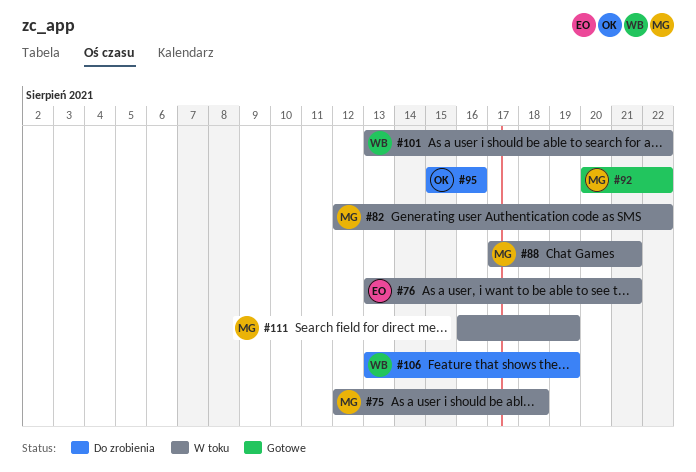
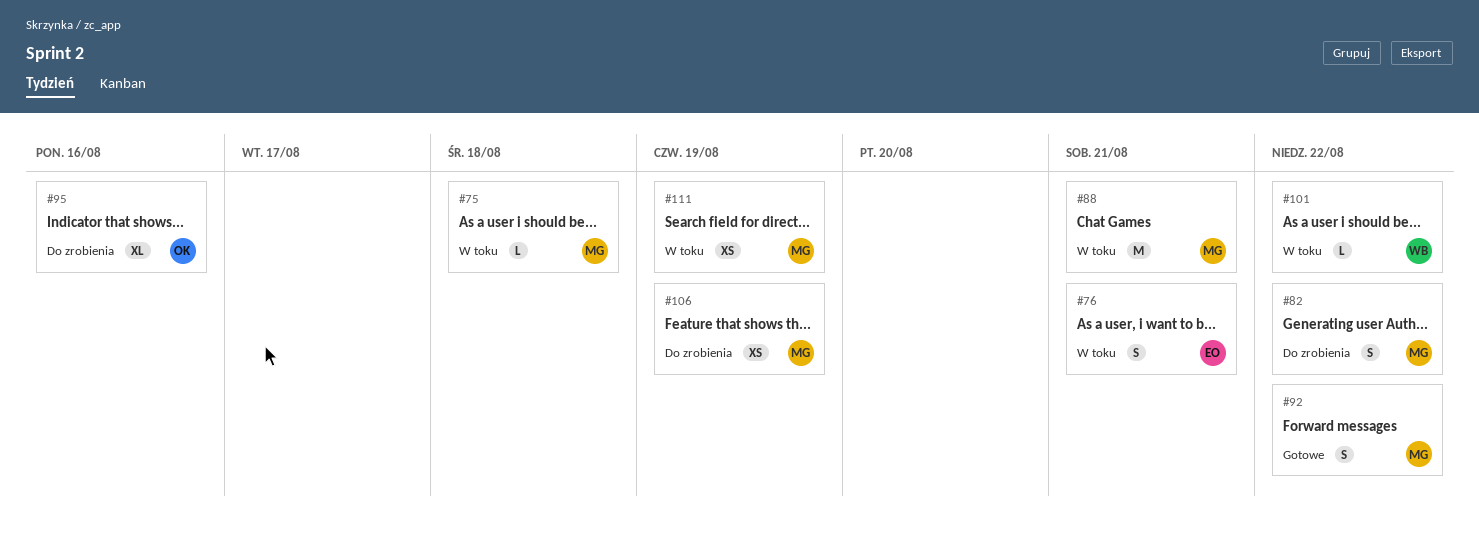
#82, status: W toku -> Do zrobienia
#106, owner: WB -> MG

